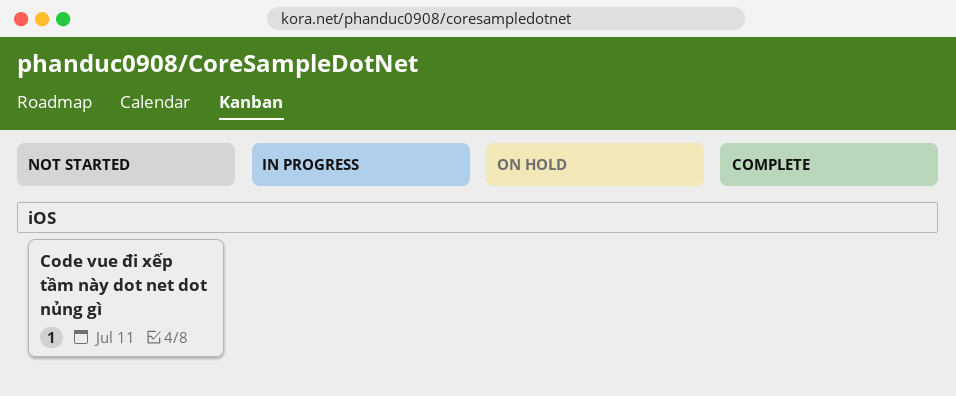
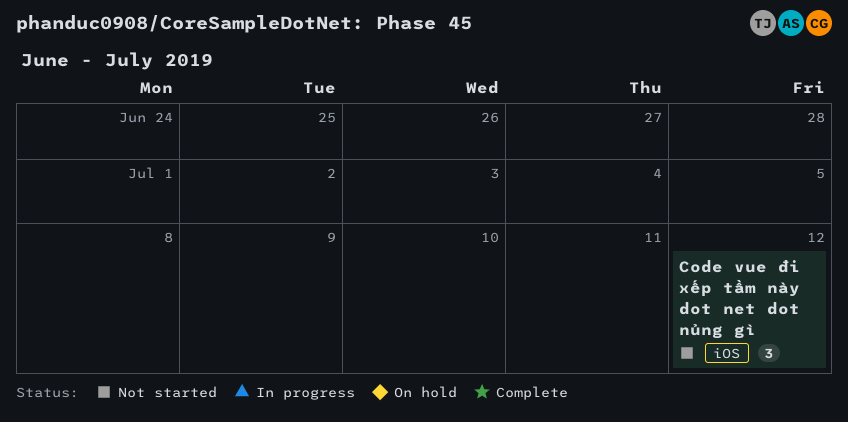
Code vue đi xếp tầm này dot net dot nủng gì, estimate: 1 -> 3
Code vue đi xếp tầm này dot net dot nủng gì, due: Jul 11 -> Jul 12

